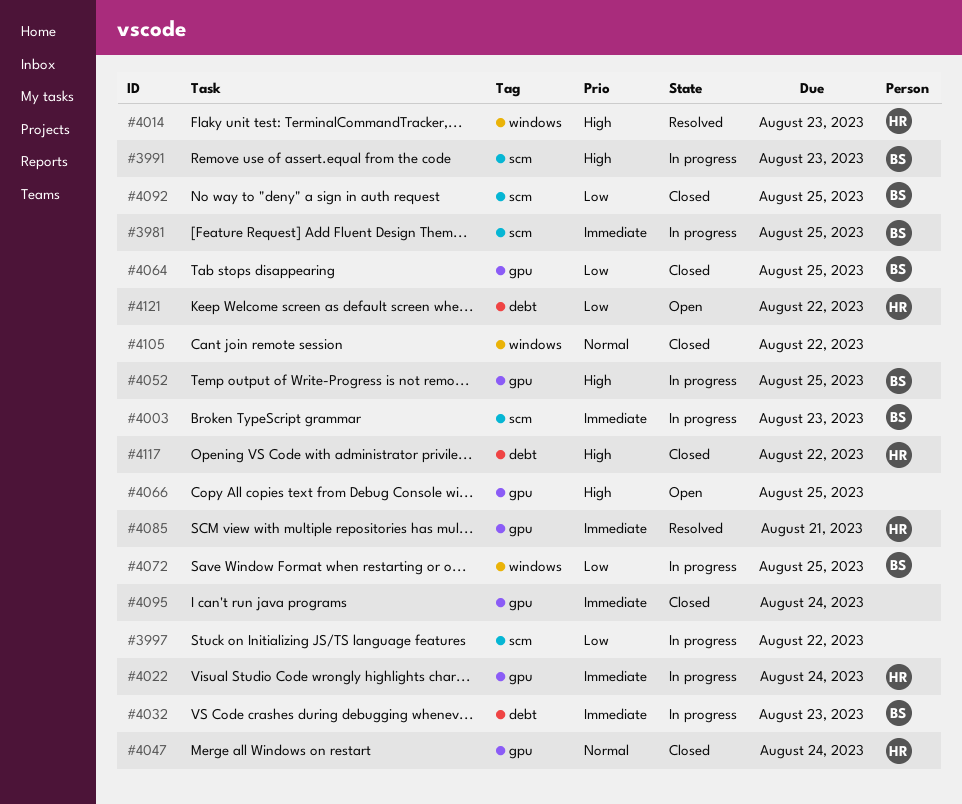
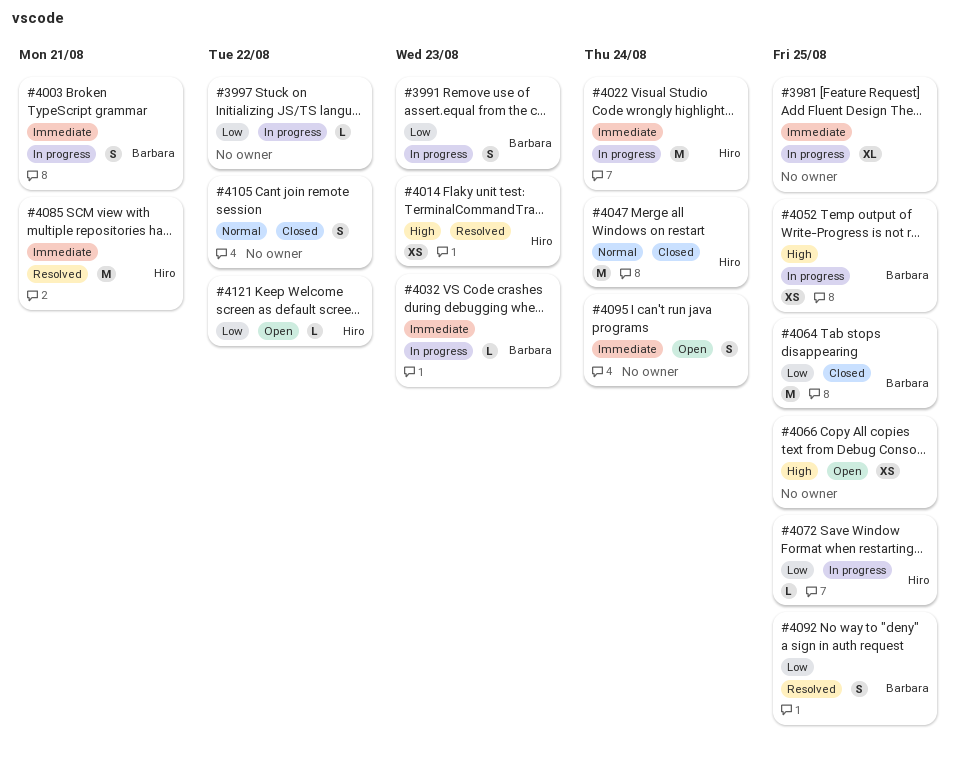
#3981, owner: Barbara -> none
#3991, priority: High -> Low
#4003, due: Aug 23 -> Aug 21
#4072, owner: Barbara -> Hiro
#4092, status: Closed -> Resolved
#4095, status: Closed -> Open
#4117: present -> none

